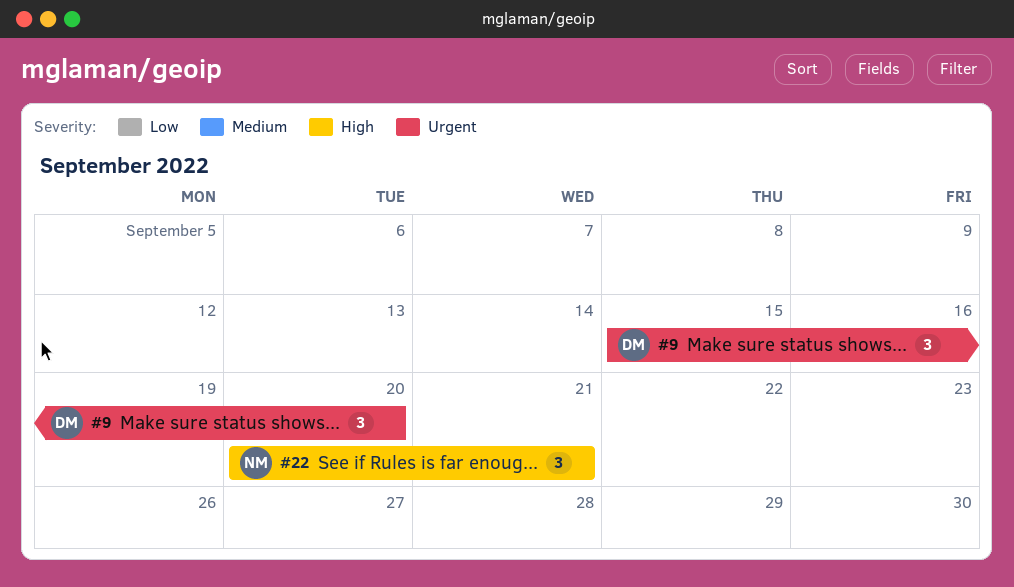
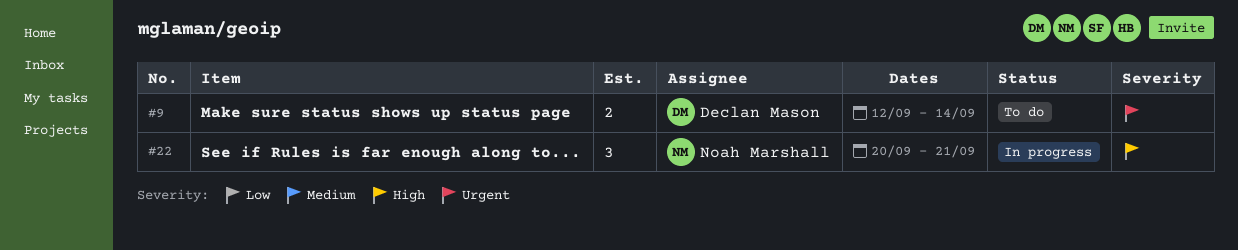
#9, estimate: 3 -> 2
#9, start: Sep 15 -> Sep 12
#9, due: Sep 20 -> Sep 14

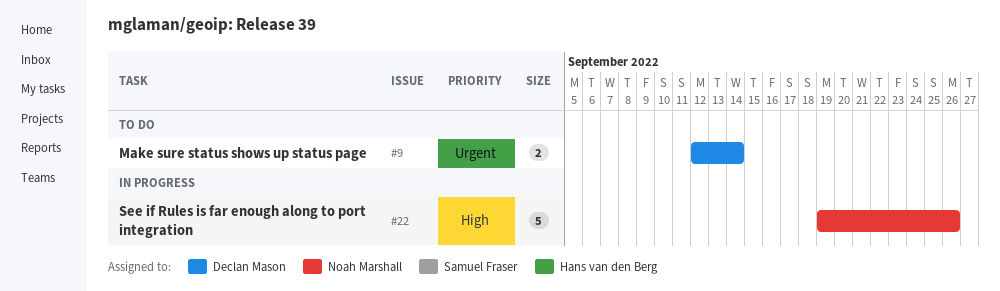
#22, estimate: 3 -> 5
#22, start: Sep 20 -> Sep 19
#22, due: Sep 21 -> Sep 26

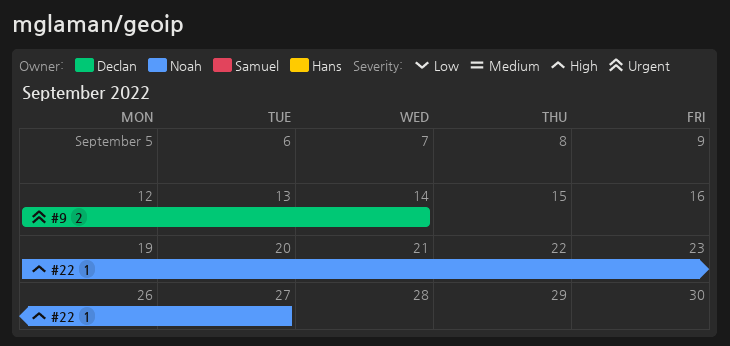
#22, estimate: 5 -> 1
#22, due: Sep 26 -> Sep 27

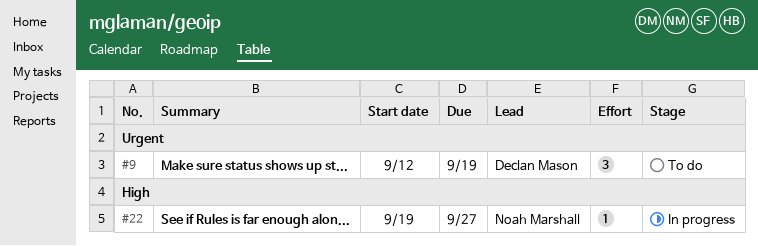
#9, estimate: 2 -> 3
#9, due: Sep 14 -> Sep 19

